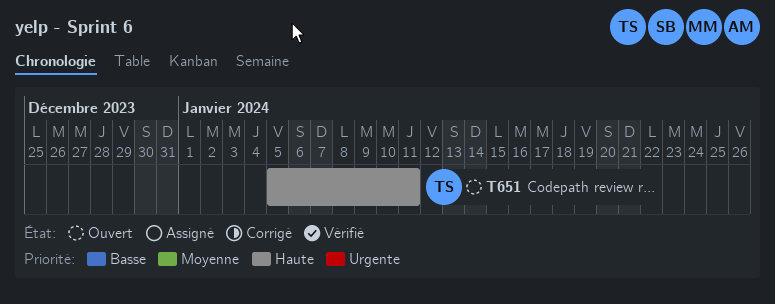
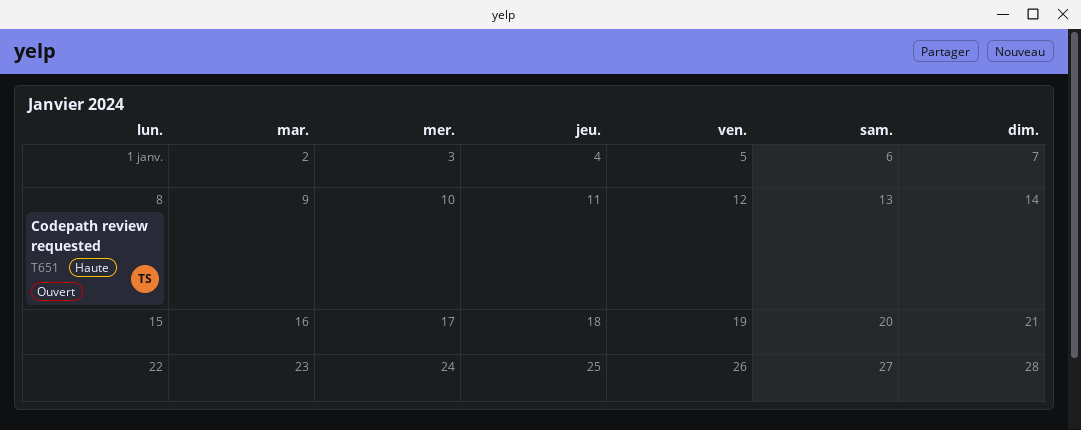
T651, due: Jan 11 -> Jan 8

